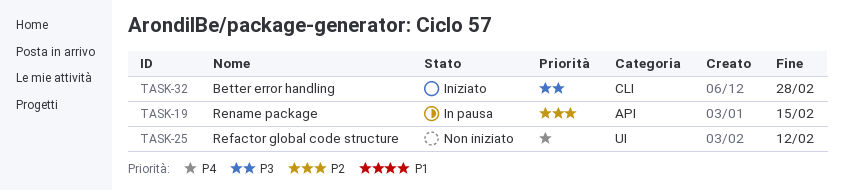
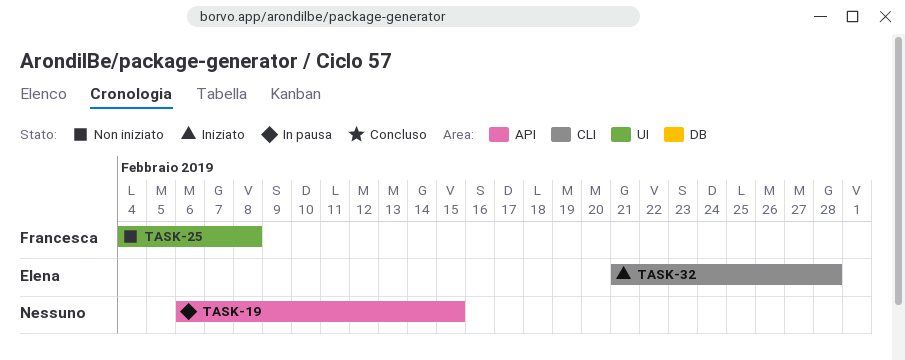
TASK-25, due: Feb 12 -> Feb 8

